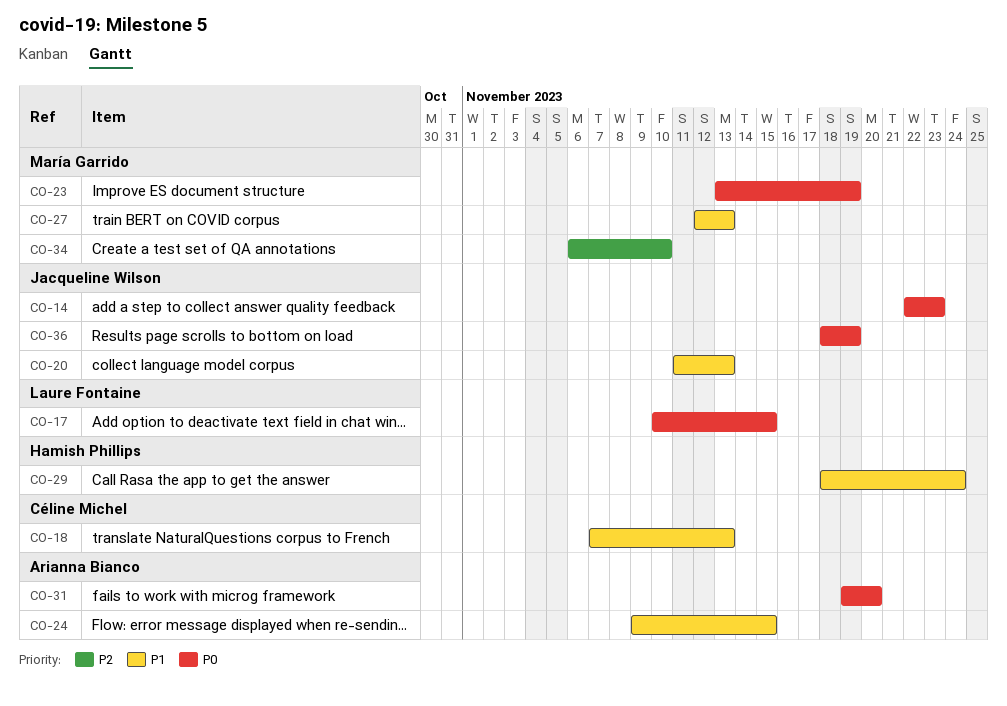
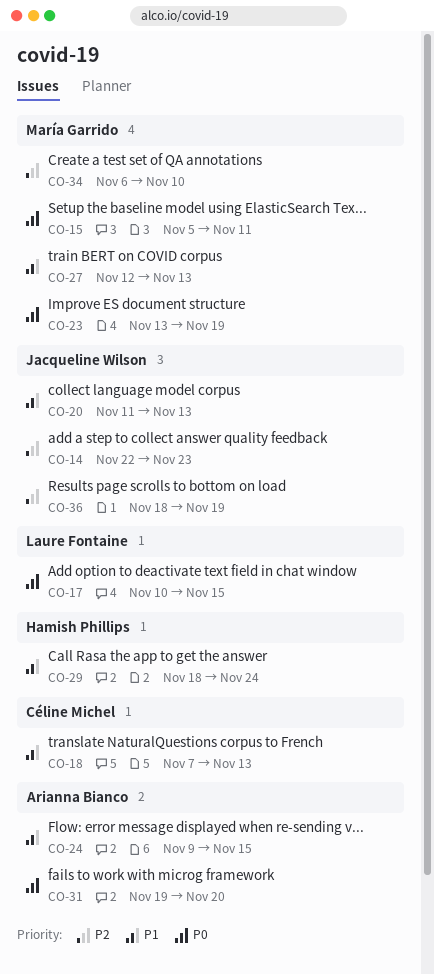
CO-14, priority: P0 -> P2
CO-15: none -> present
CO-36, priority: P0 -> P2

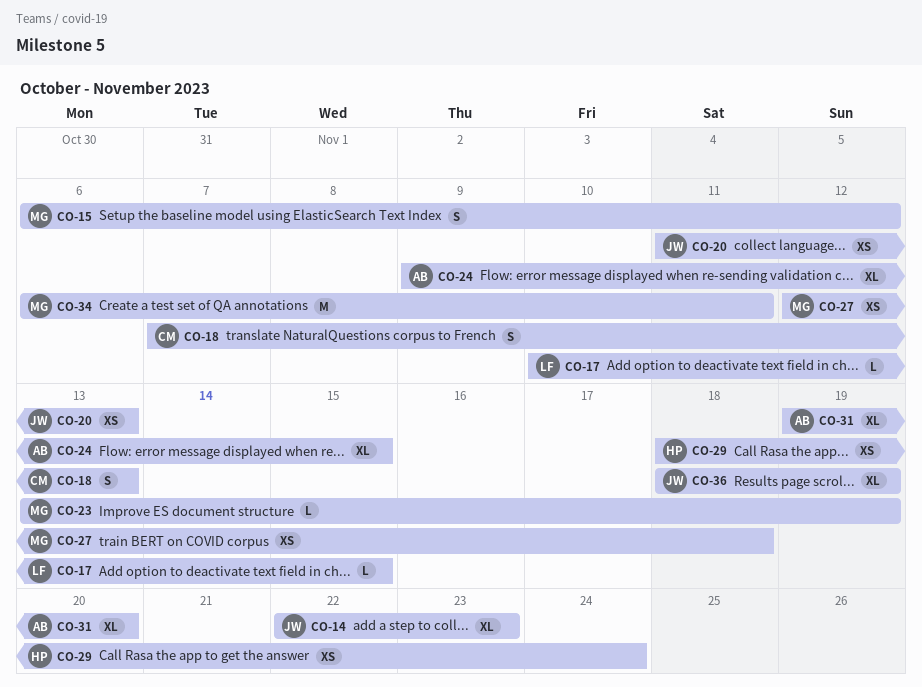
CO-15, start: Nov 5 -> Nov 6
CO-15, due: Nov 11 -> Nov 12
CO-27, due: Nov 13 -> Nov 18
CO-34, due: Nov 10 -> Nov 11

